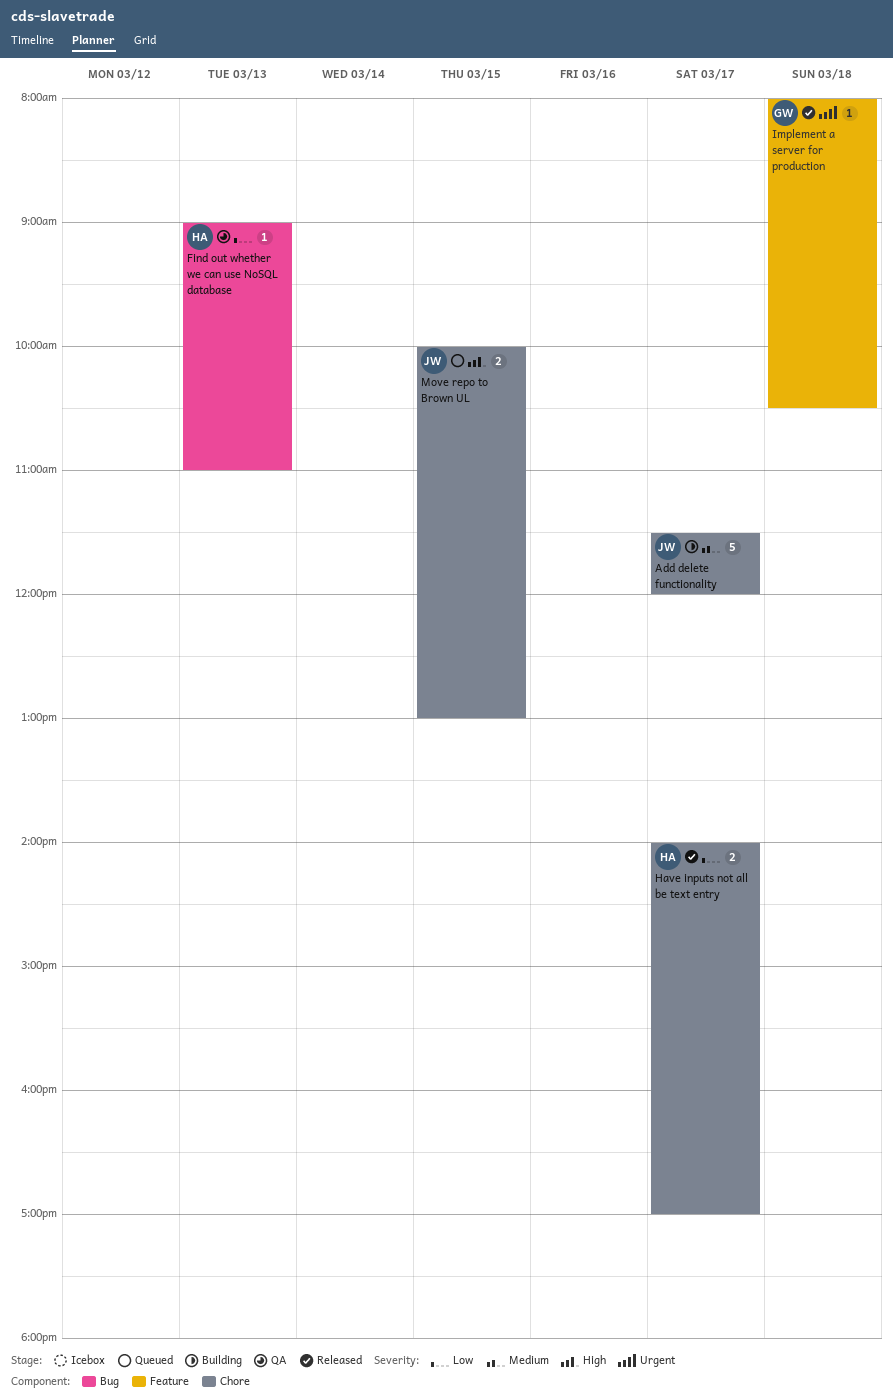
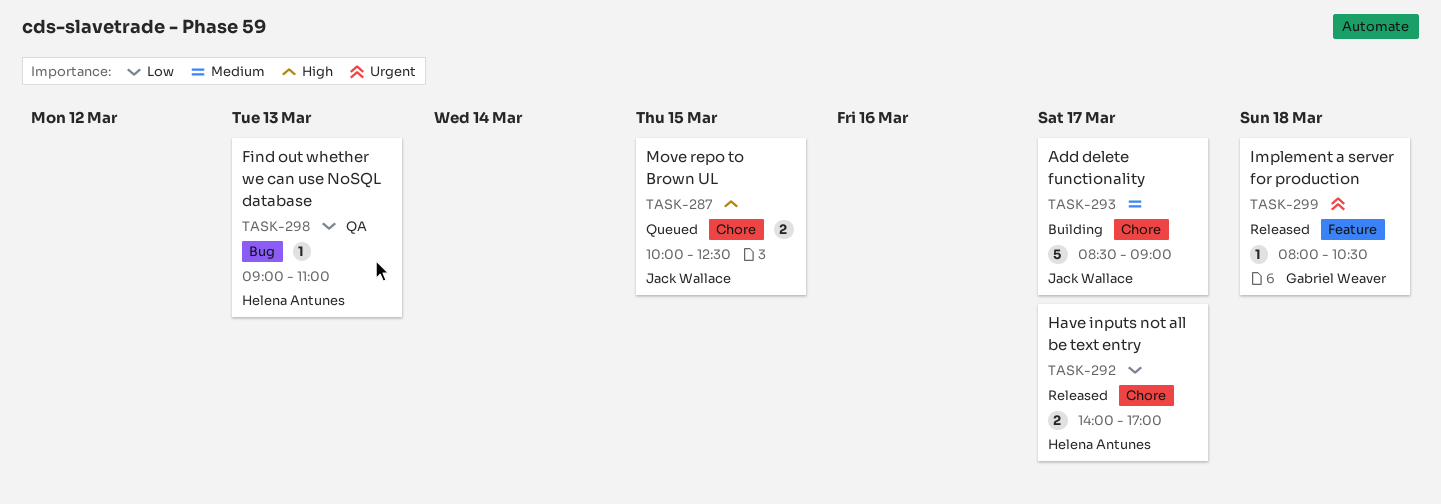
Add delete functionality, begins: 11:30 -> 08:30
Add delete functionality, ends: 12:00 -> 09:00
Move repo to Brown UL, ends: 13:00 -> 12:30

